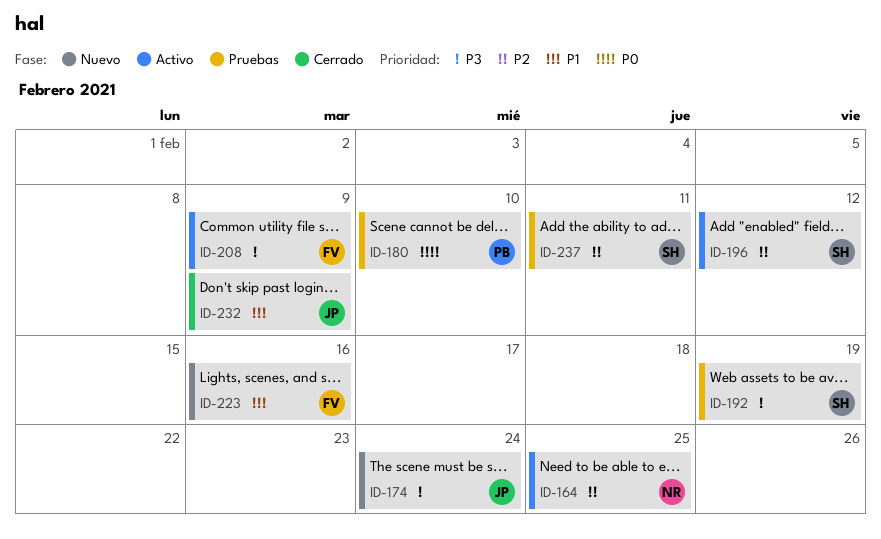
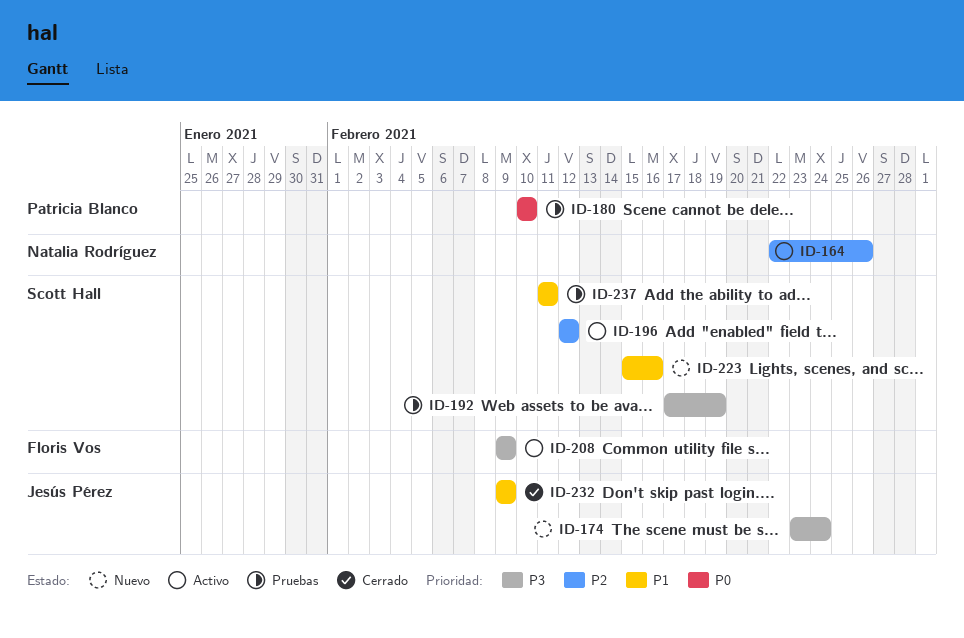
ID-164, due: Feb 25 -> Feb 26
ID-223, owner: Floris Vos -> Scott Hall
ID-237, priority: P2 -> P1

